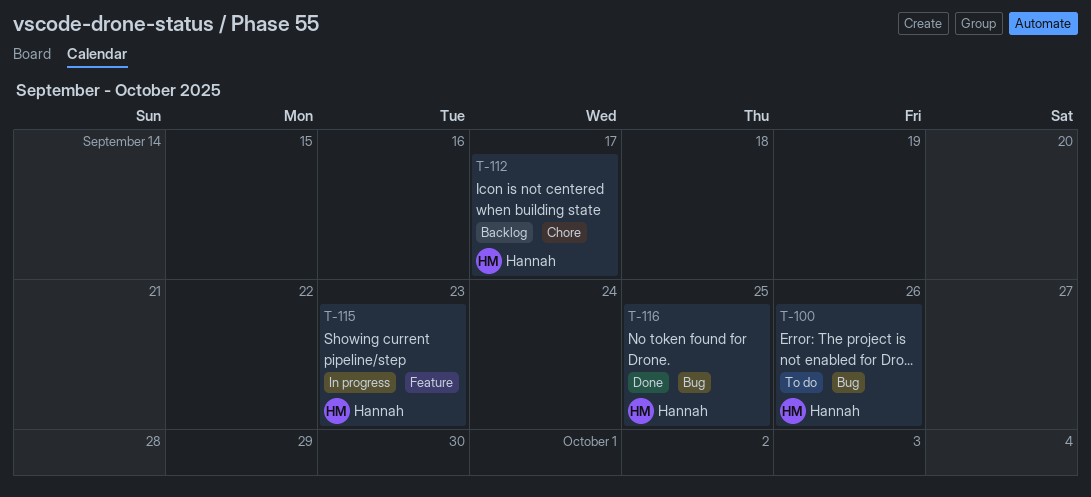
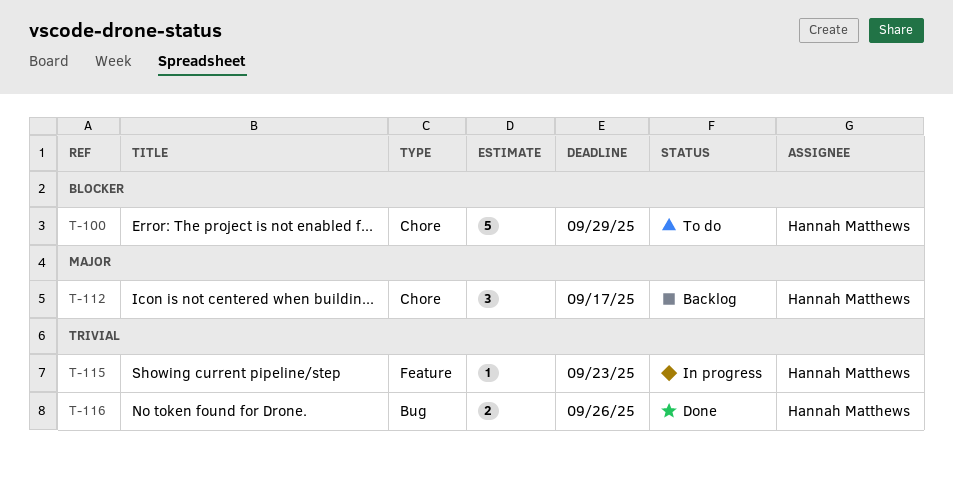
T-100, label: Bug -> Chore
T-100, due: Sep 26 -> Sep 29
T-116, due: Sep 25 -> Sep 26

